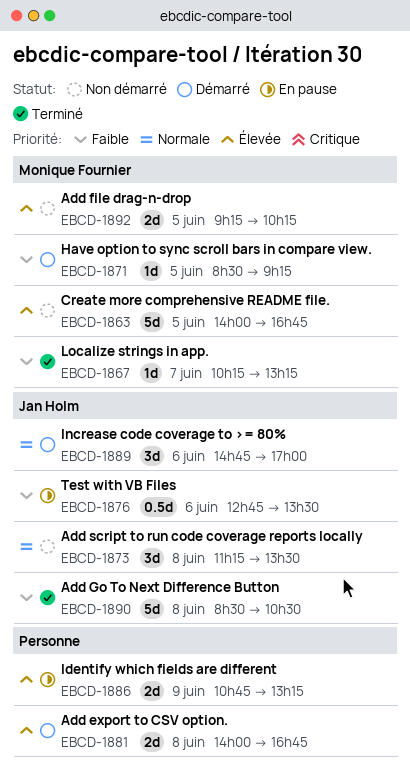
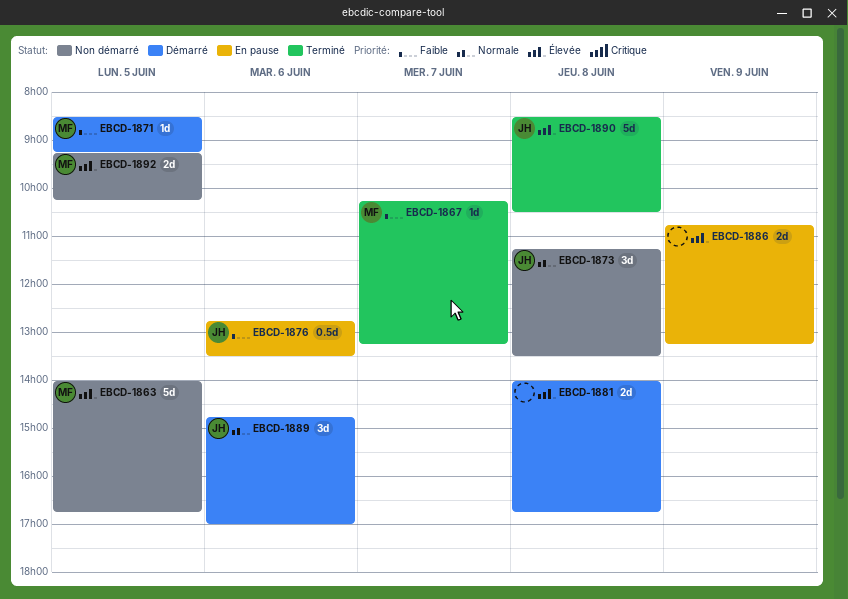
EBCD-1890, priority: Faible -> Élevée

